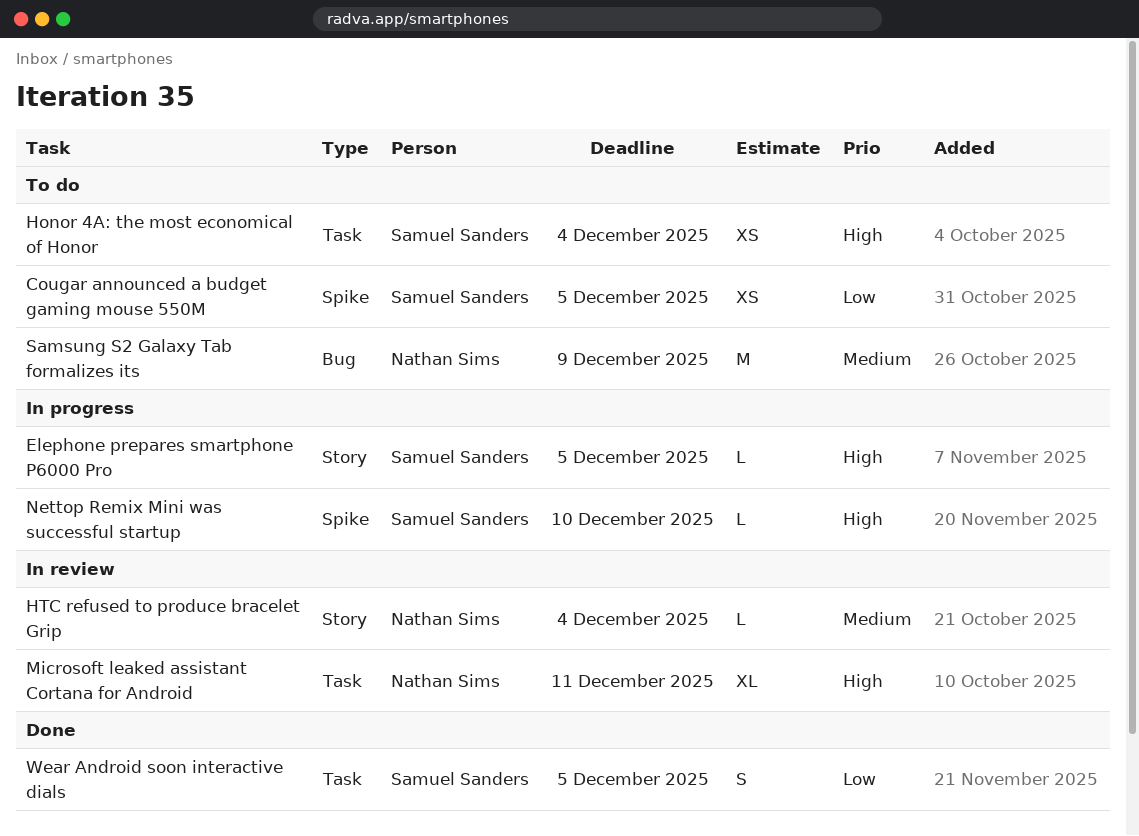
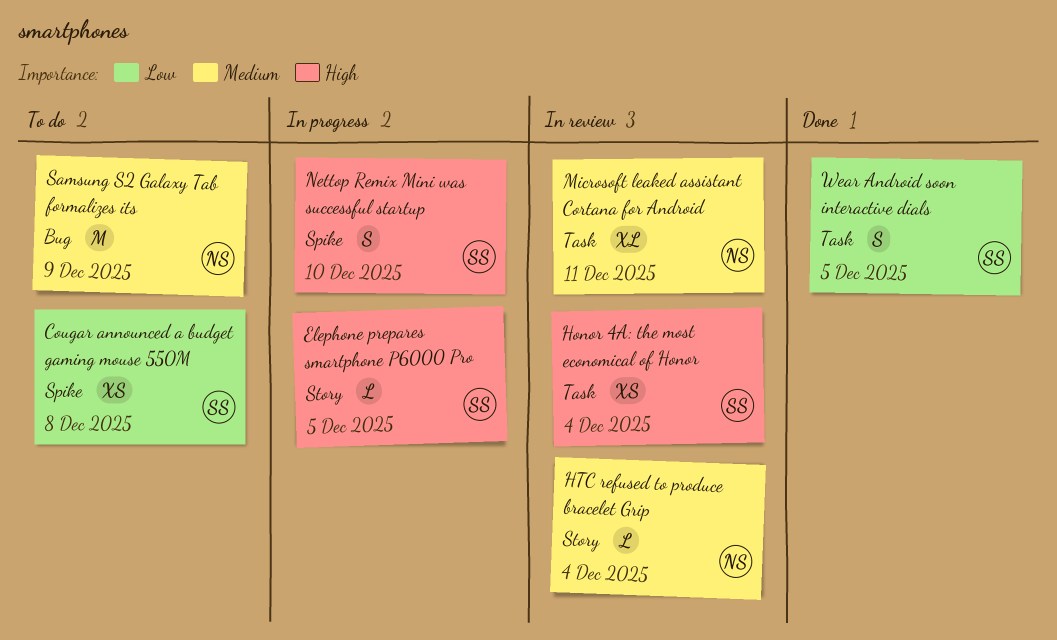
Cougar announced a budget gaming mouse 550M, due: Dec 5 -> Dec 8
Honor 4A: the most economical of Honor, status: To do -> In review
Microsoft leaked assistant Cortana for Android, priority: High -> Medium
Nettop Remix Mini was successful startup, estimate: L -> S

